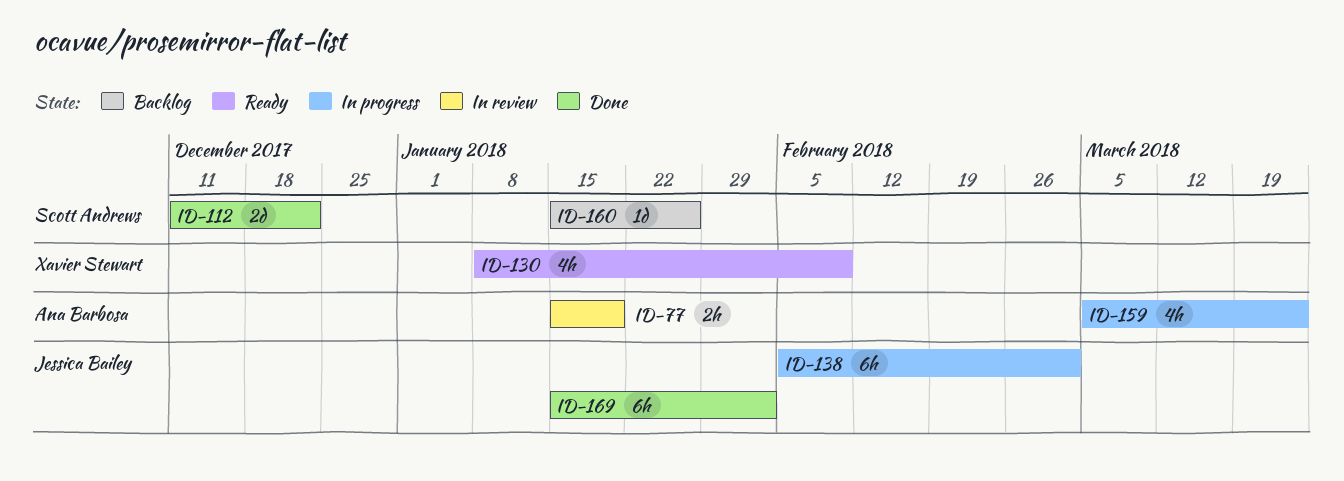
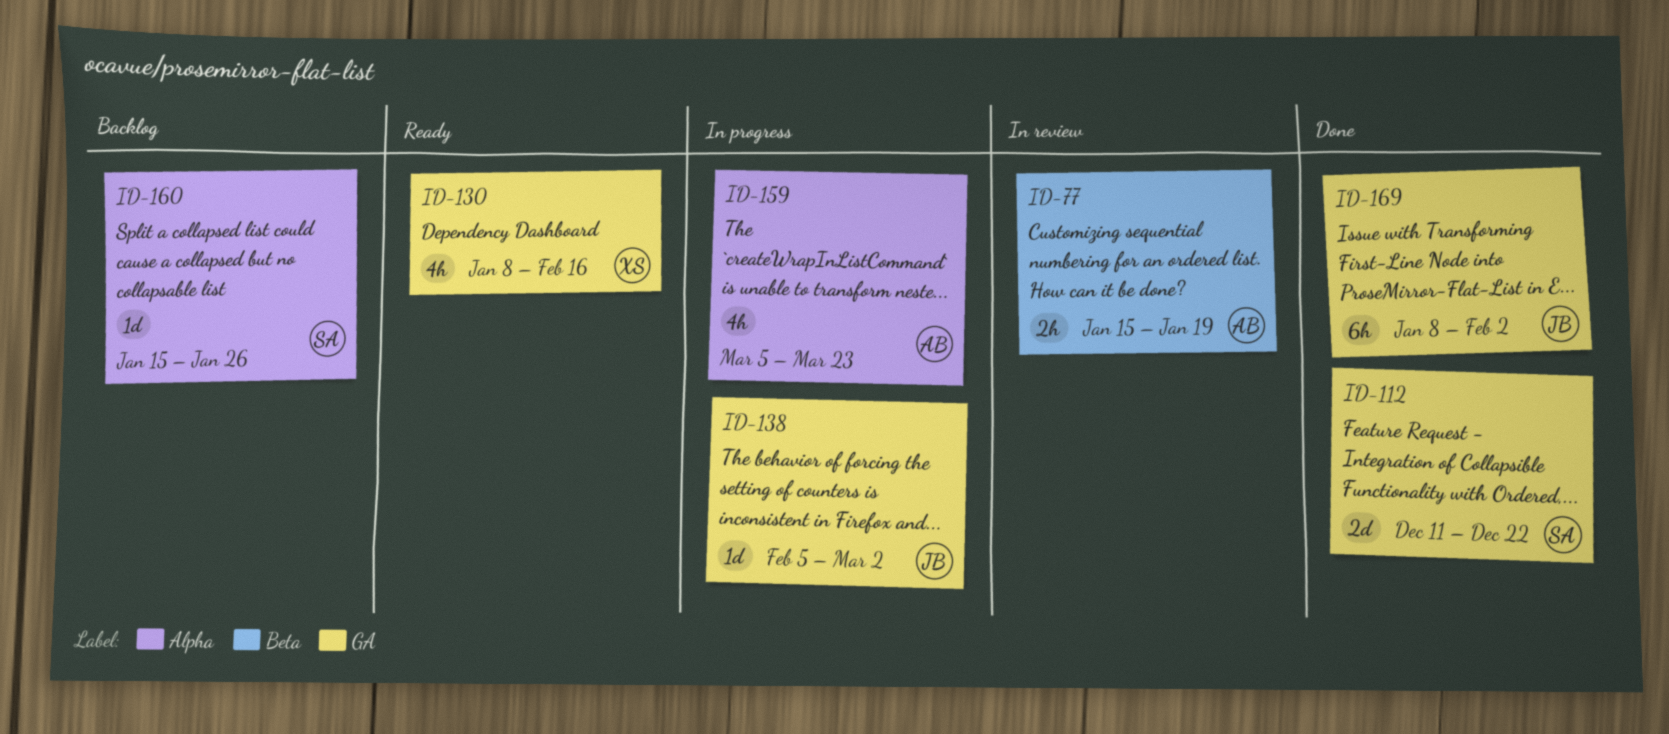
ID-130, due: Feb 9 -> Feb 16
ID-138, estimate: 6h -> 1d
ID-169, start: Jan 15 -> Jan 8

